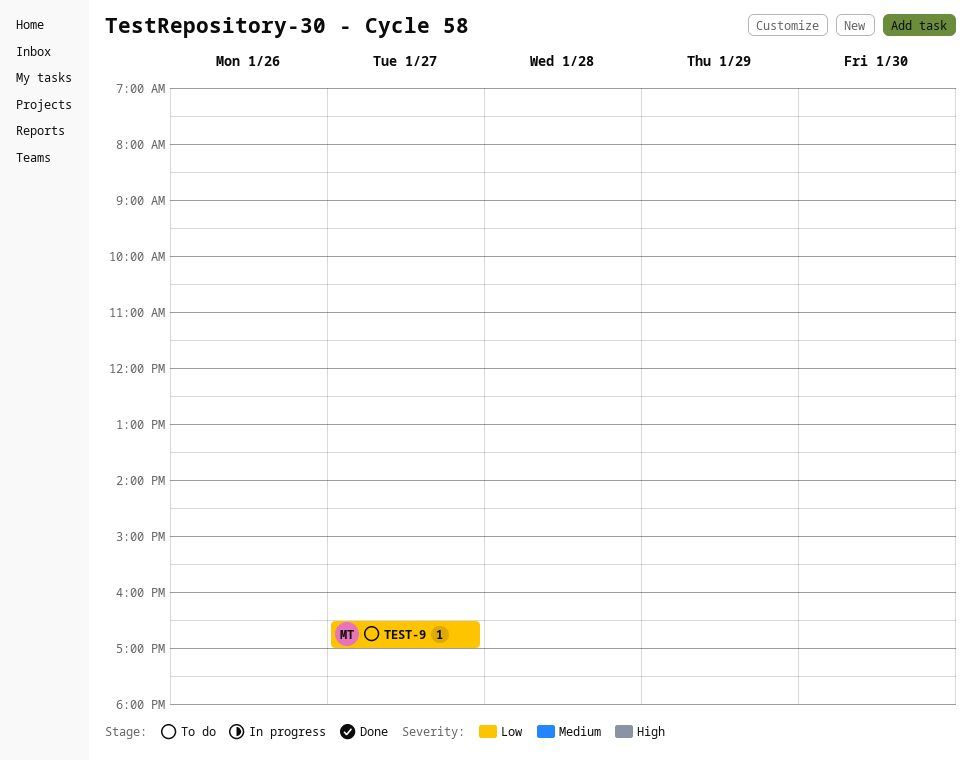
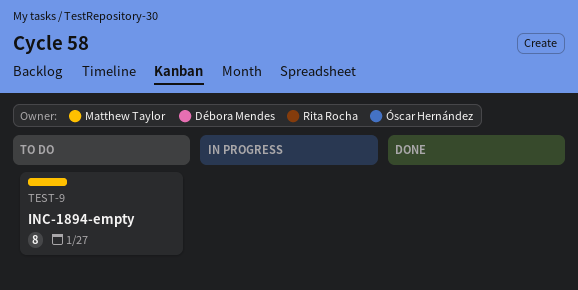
TEST-9, estimate: 1 -> 8

